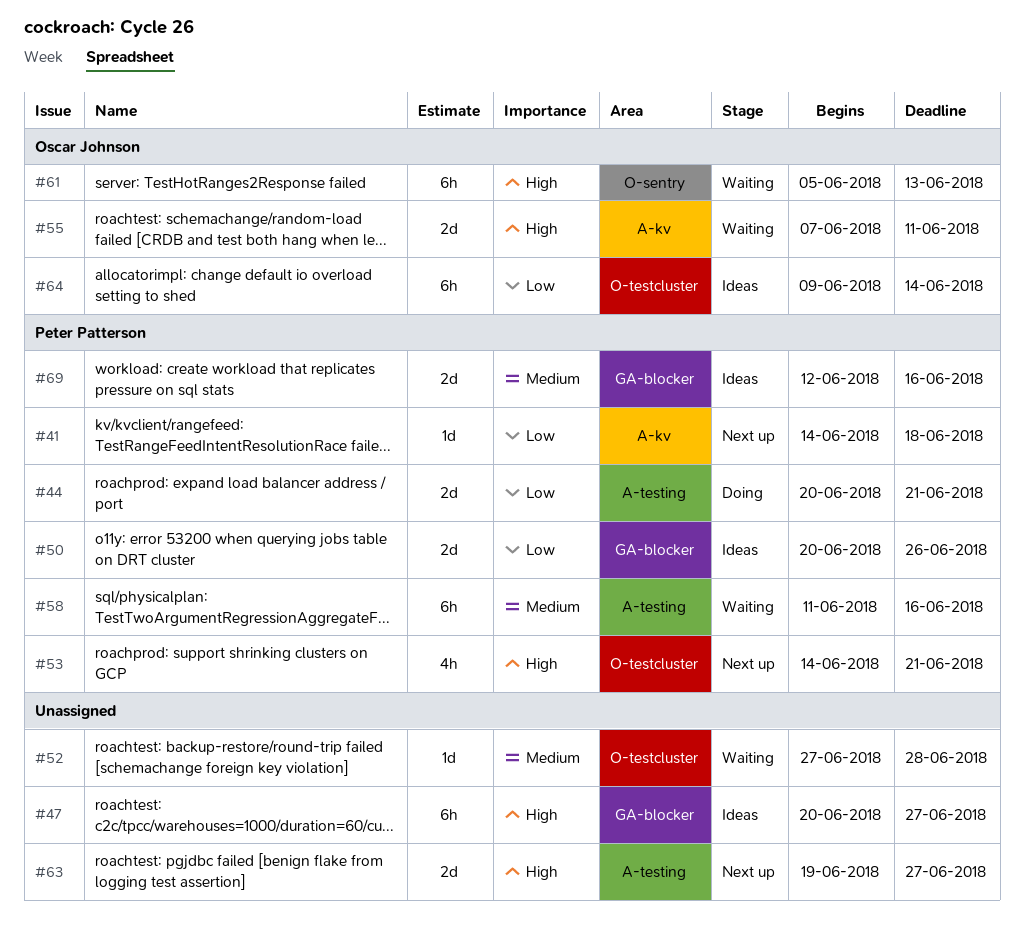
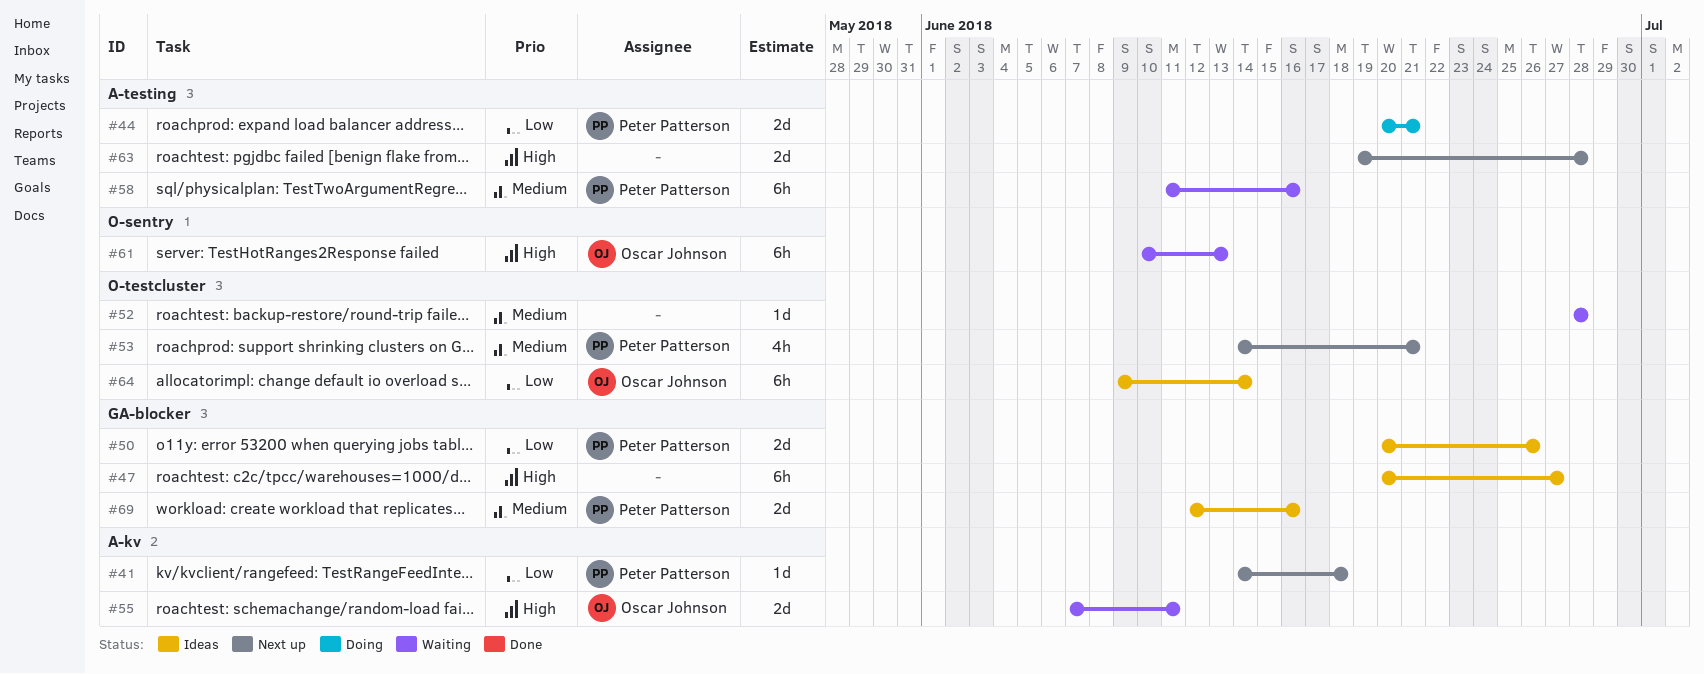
#52, start: Jun 27 -> Jun 28
#53, priority: High -> Medium
#61, start: Jun 5 -> Jun 10
#63, due: Jun 27 -> Jun 28

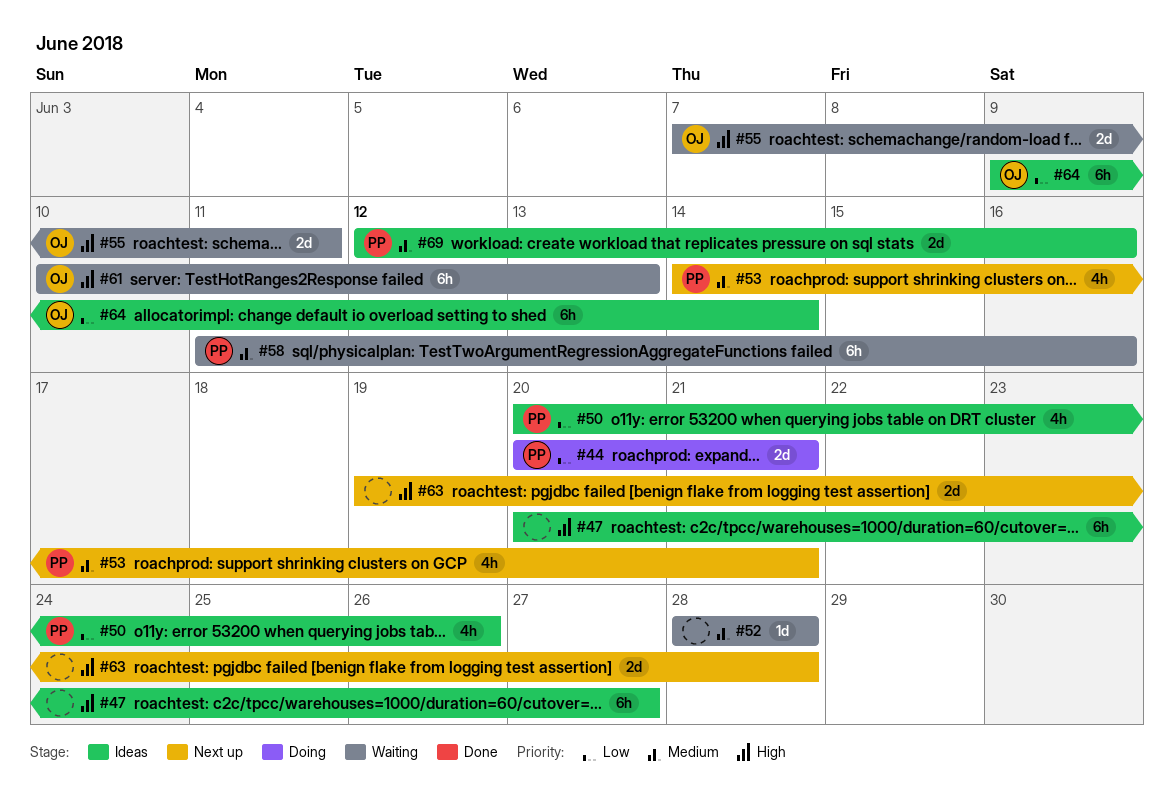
#41: present -> none
#50, estimate: 2d -> 4h

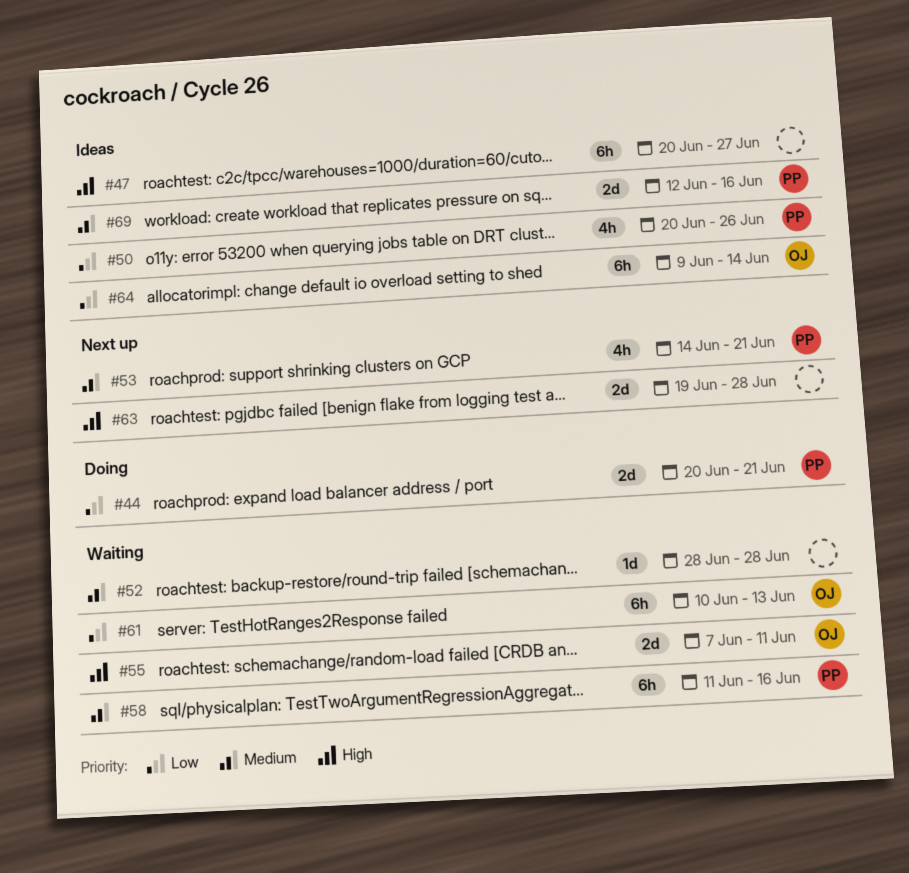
#61, priority: High -> Low

